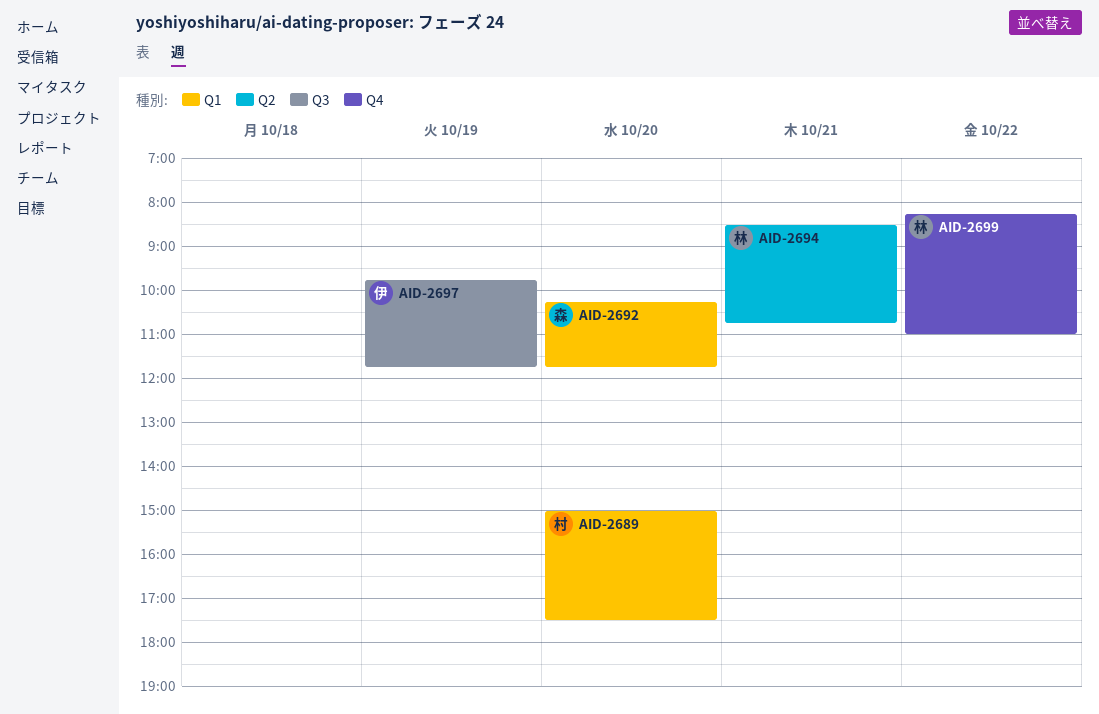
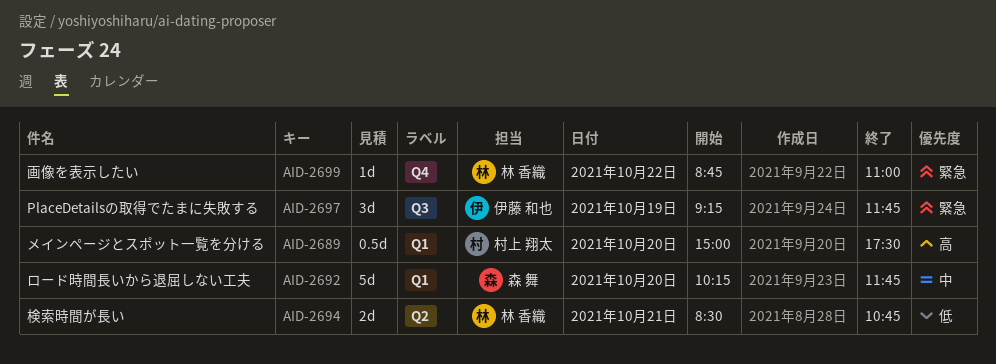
AID-2697, begins: 09:45 -> 09:15
AID-2699, begins: 08:15 -> 08:45

